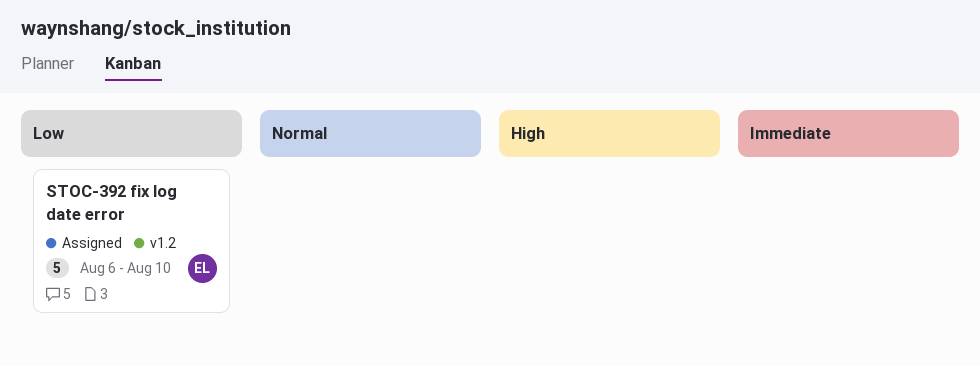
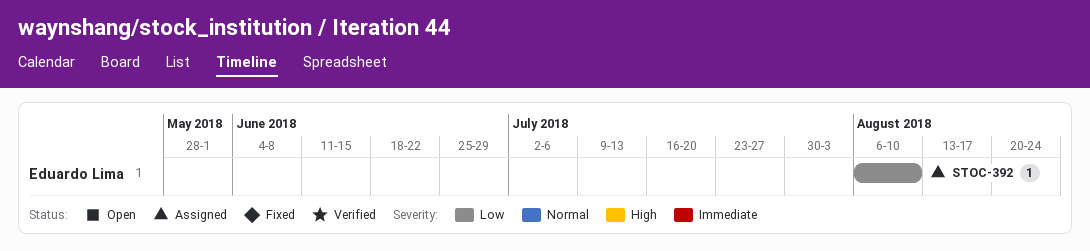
STOC-392, estimate: 5 -> 1

